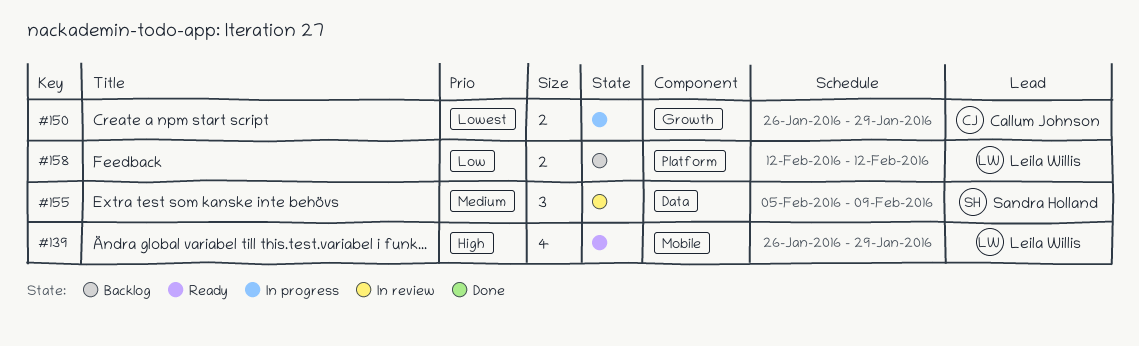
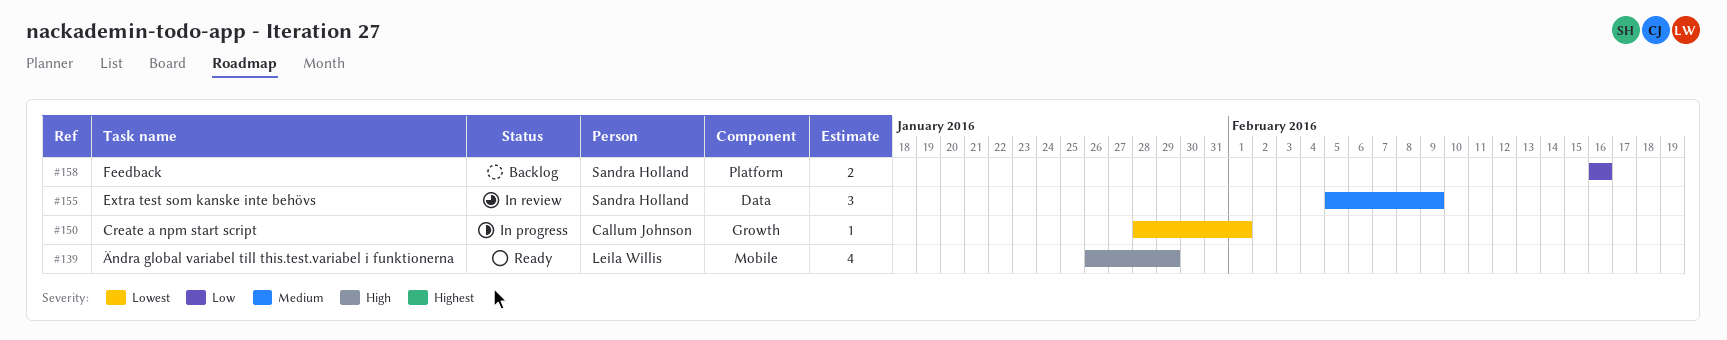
#150, estimate: 2 -> 1
#150, start: Jan 26 -> Jan 28
#150, due: Jan 29 -> Feb 1
#158, owner: Leila Willis -> Sandra Holland
#158, start: Feb 12 -> Feb 16
#158, due: Feb 12 -> Feb 16

